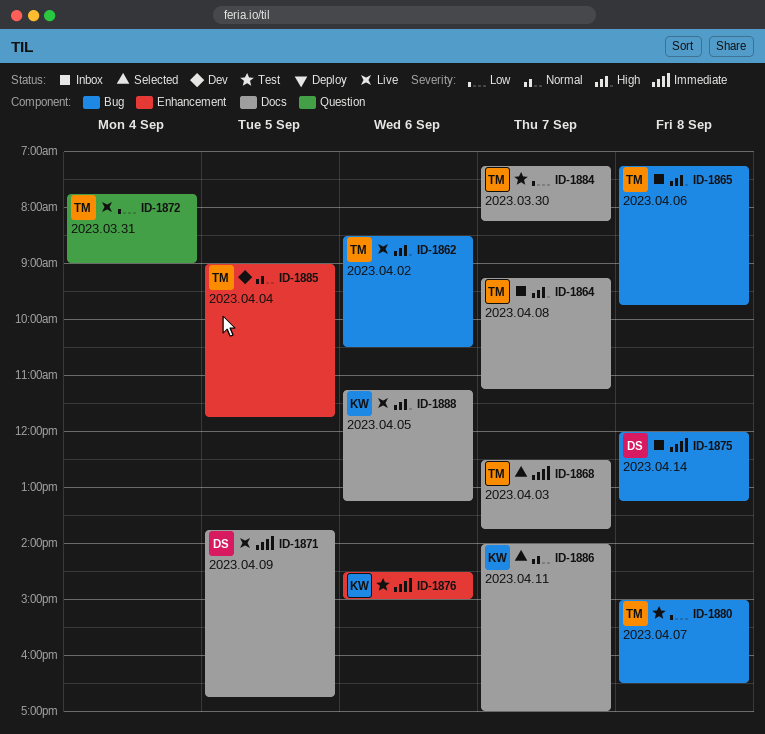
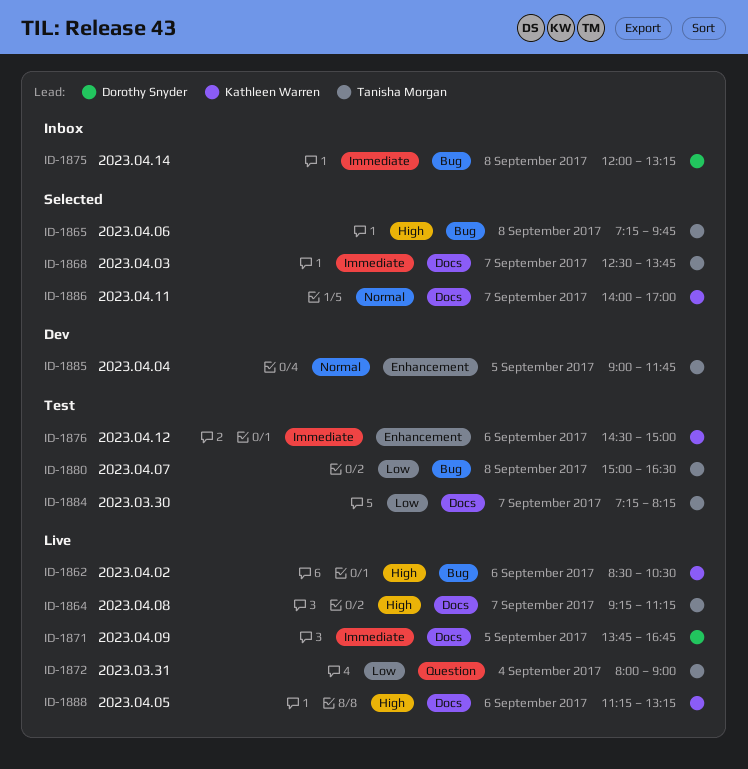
ID-1862, owner: Tanisha Morgan -> Kathleen Warren
ID-1864, status: Inbox -> Live
ID-1865, status: Inbox -> Selected
ID-1872, begins: 07:45 -> 08:00

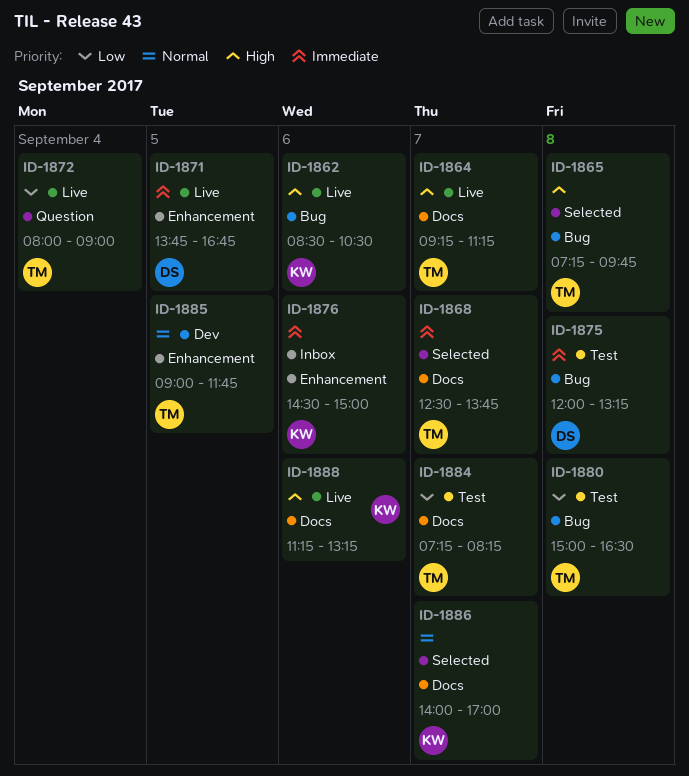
ID-1871, label: Docs -> Enhancement
ID-1875, status: Inbox -> Test
ID-1876, status: Test -> Inbox

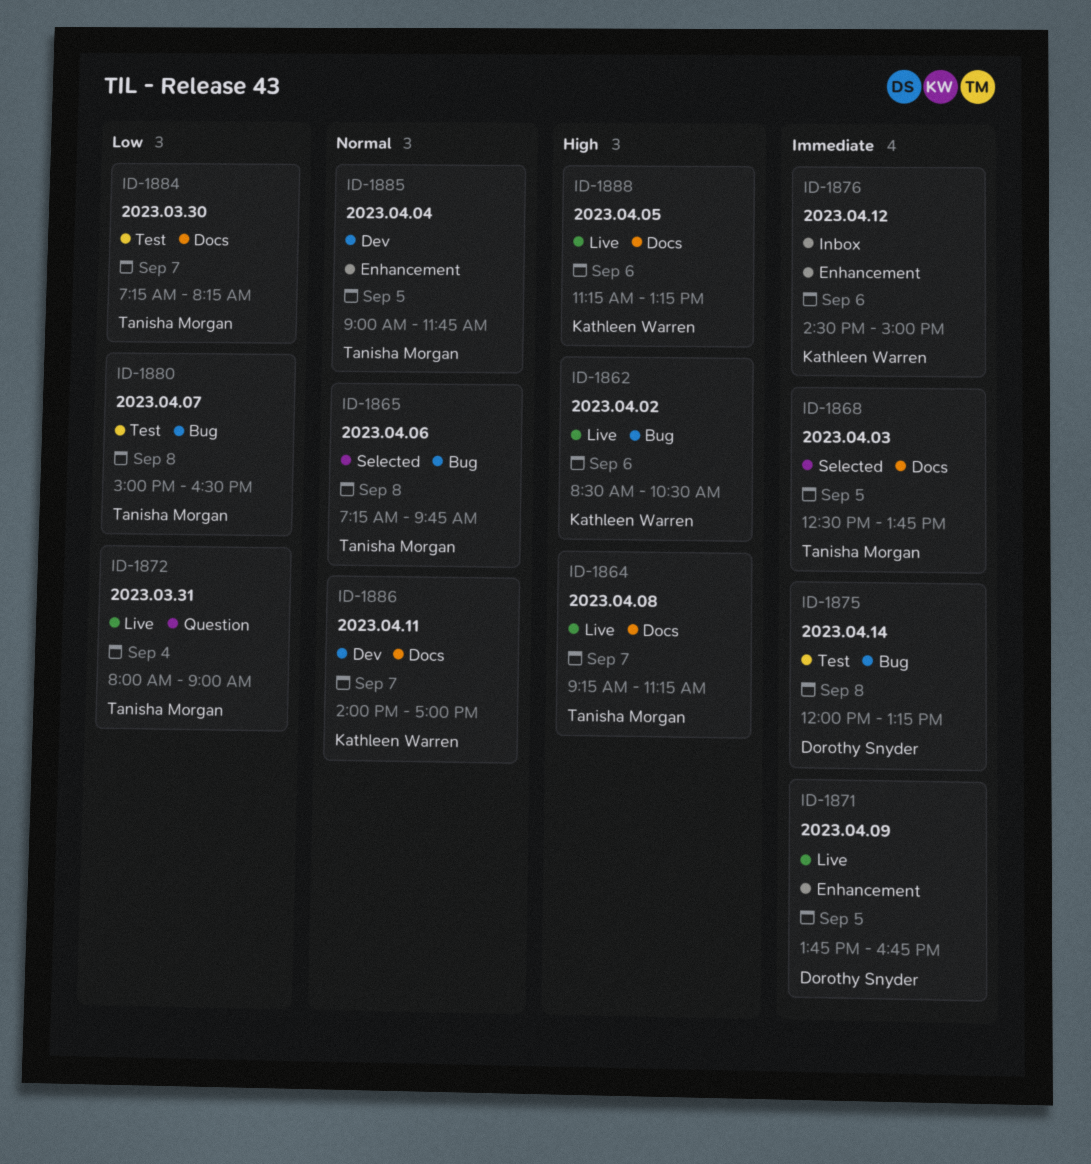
ID-1865, priority: High -> Normal
ID-1868, day: Sep 7 -> Sep 5
ID-1886, status: Selected -> Dev

